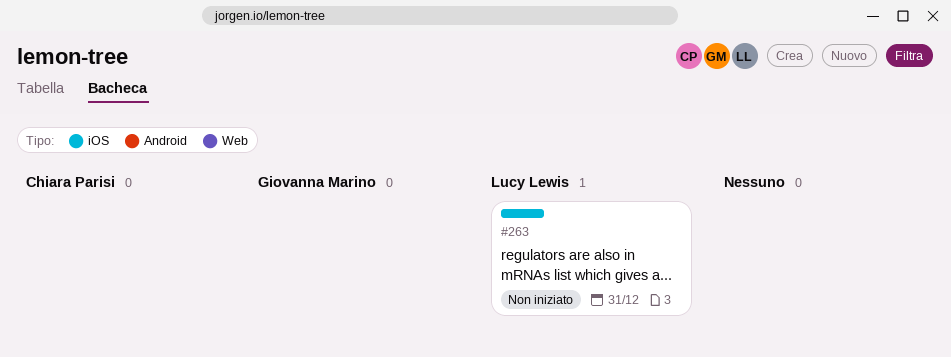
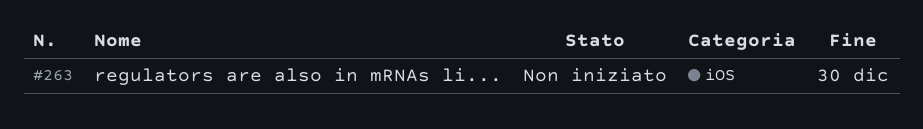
#263, due: Dec 31 -> Dec 30

